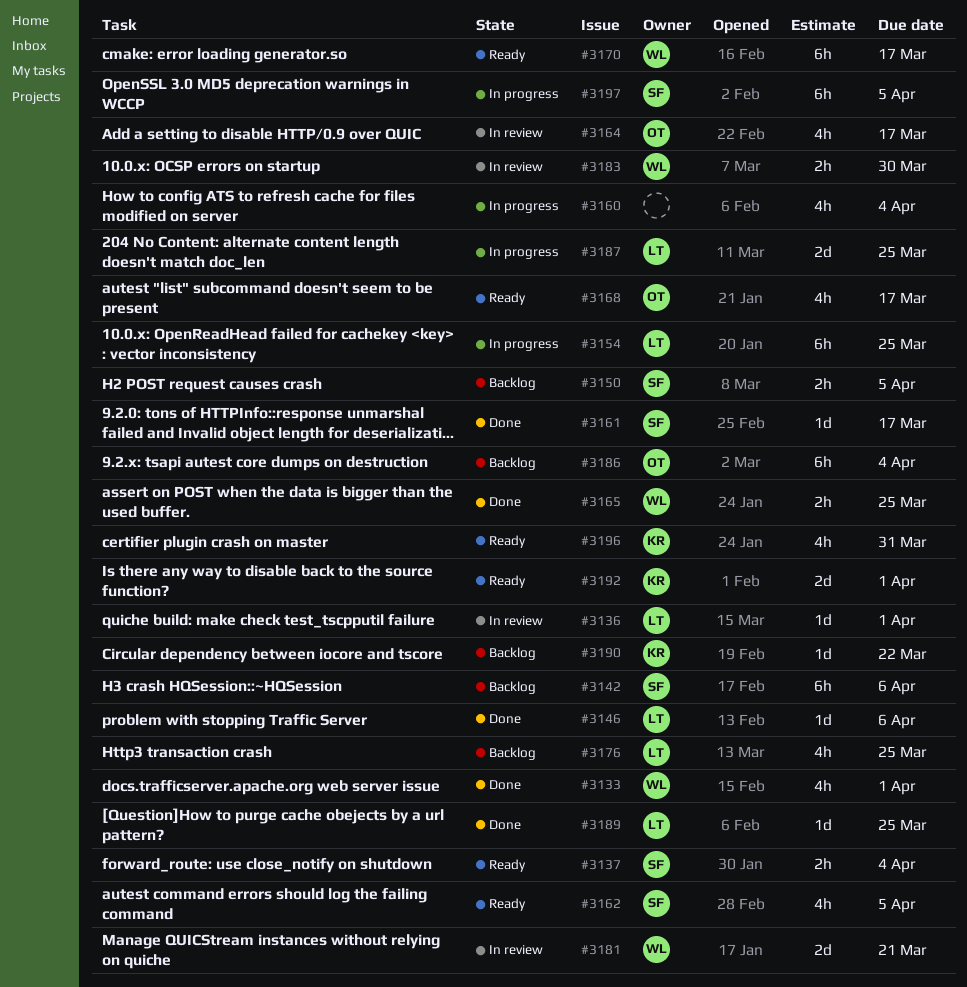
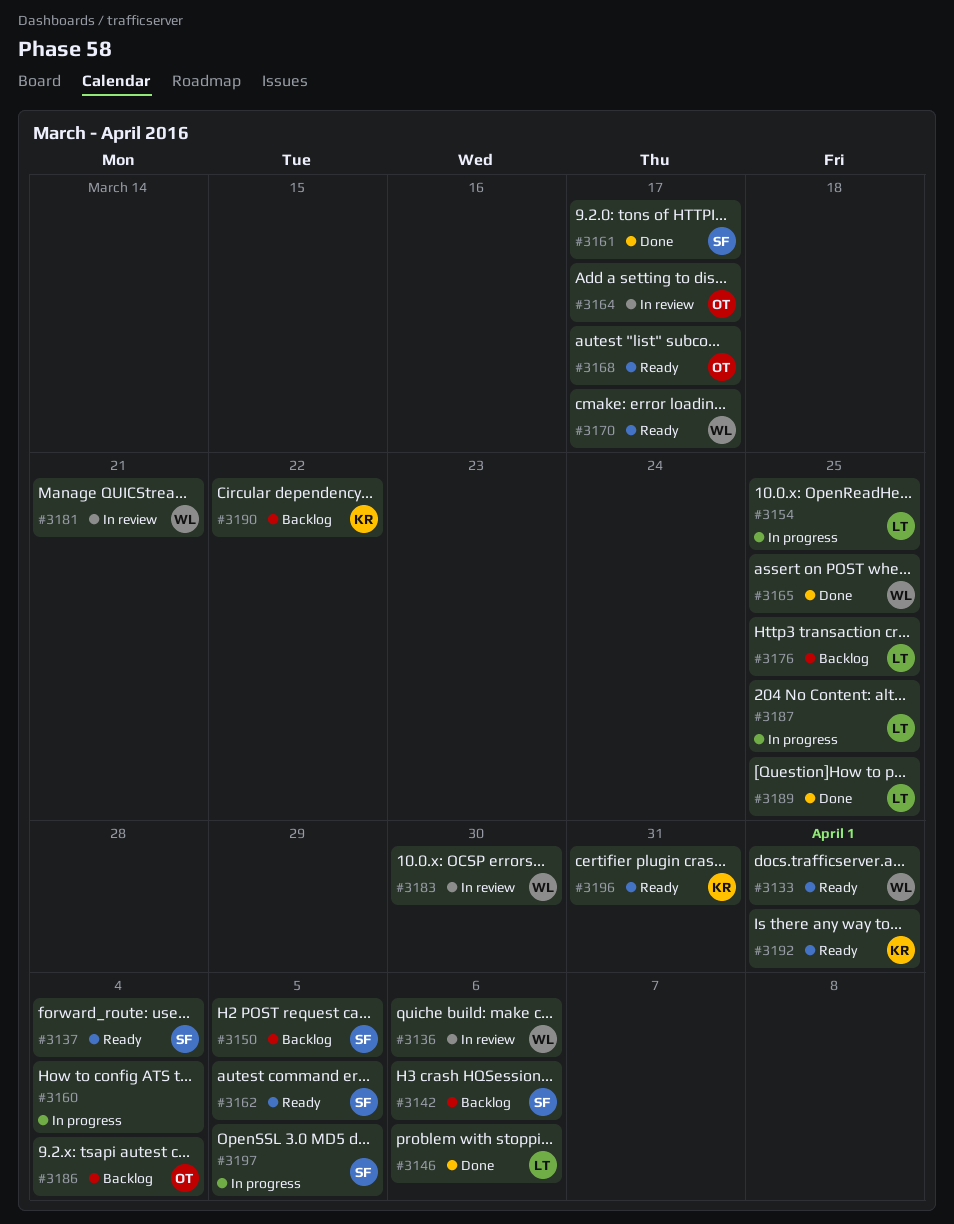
#3133, status: Done -> Ready
#3136, owner: LT -> WL
#3136, due: Apr 1 -> Apr 6

